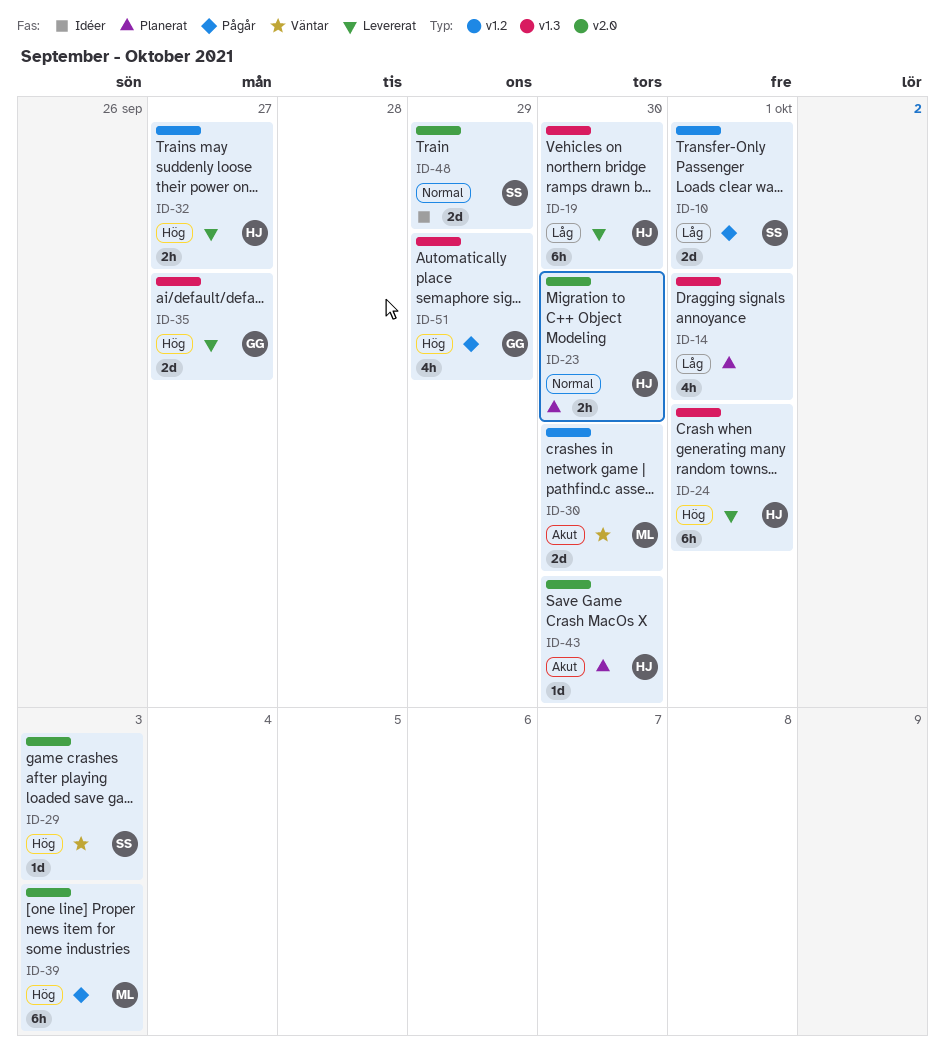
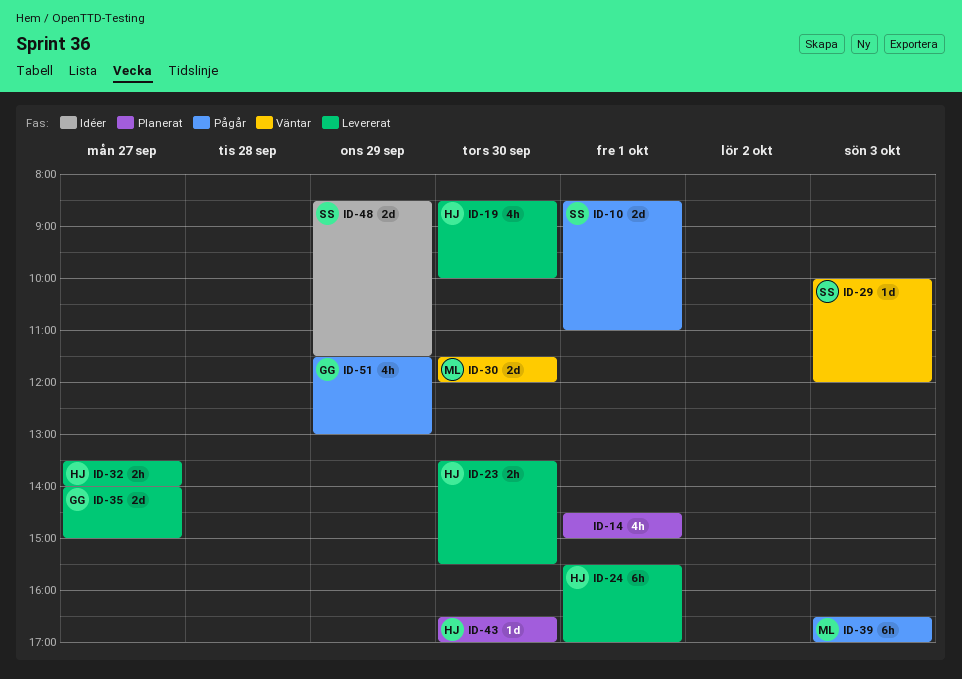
ID-19, estimate: 6h -> 4h
ID-23, status: Planerat -> Levererat

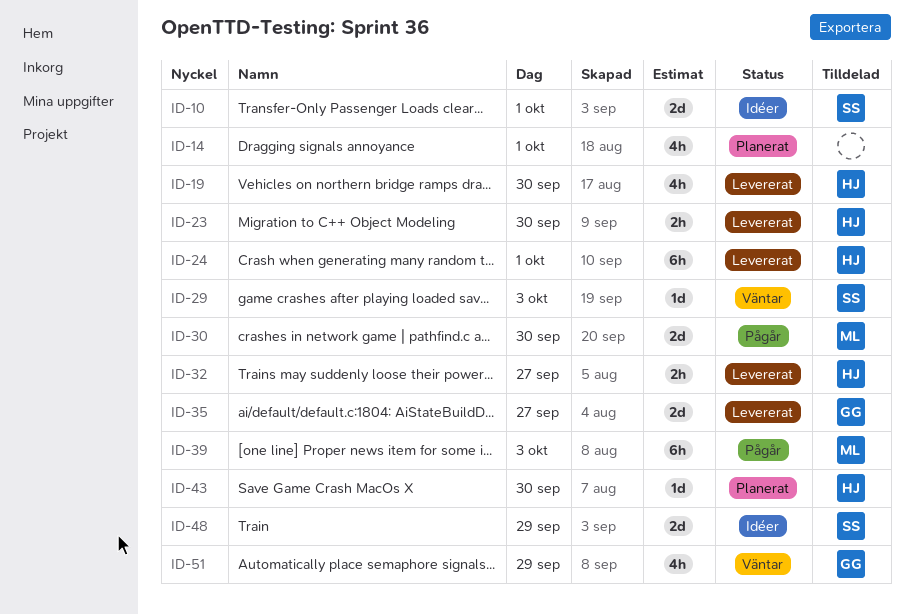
ID-10, status: Pågår -> Idéer
ID-30, status: Väntar -> Pågår
ID-51, status: Pågår -> Väntar

